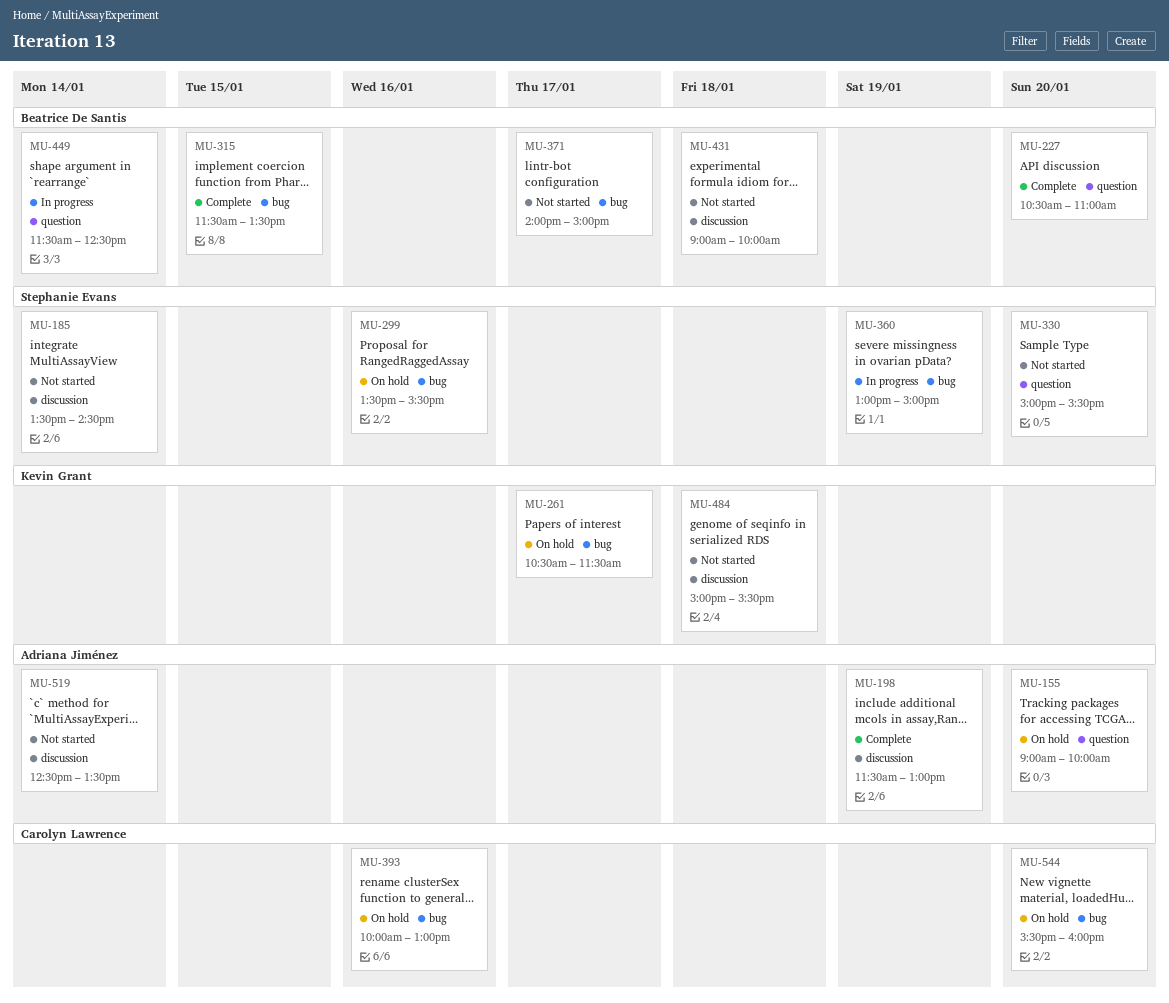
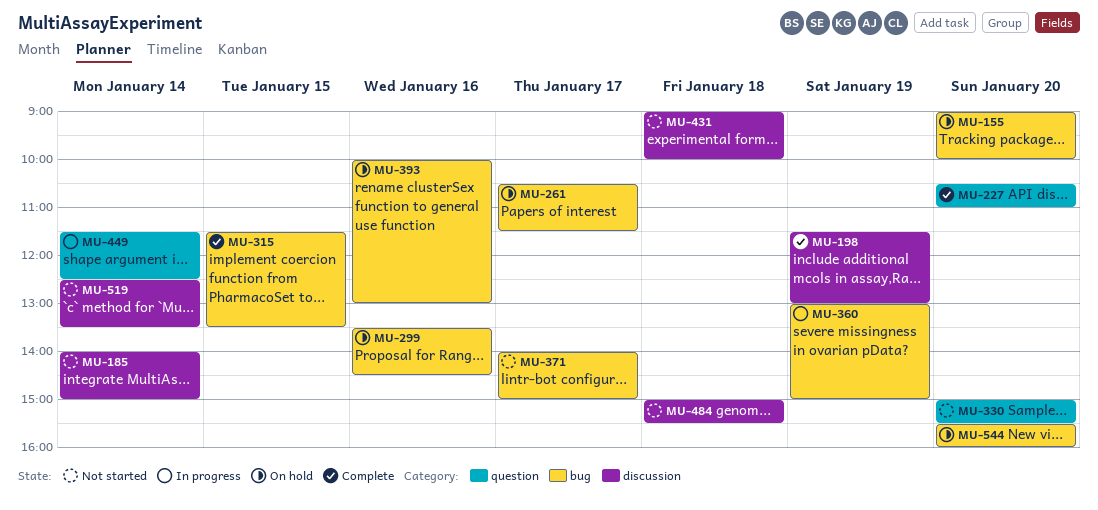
MU-155, label: question -> bug
MU-185, begins: 13:30 -> 14:00
MU-185, ends: 14:30 -> 15:00
MU-299, ends: 15:30 -> 14:30

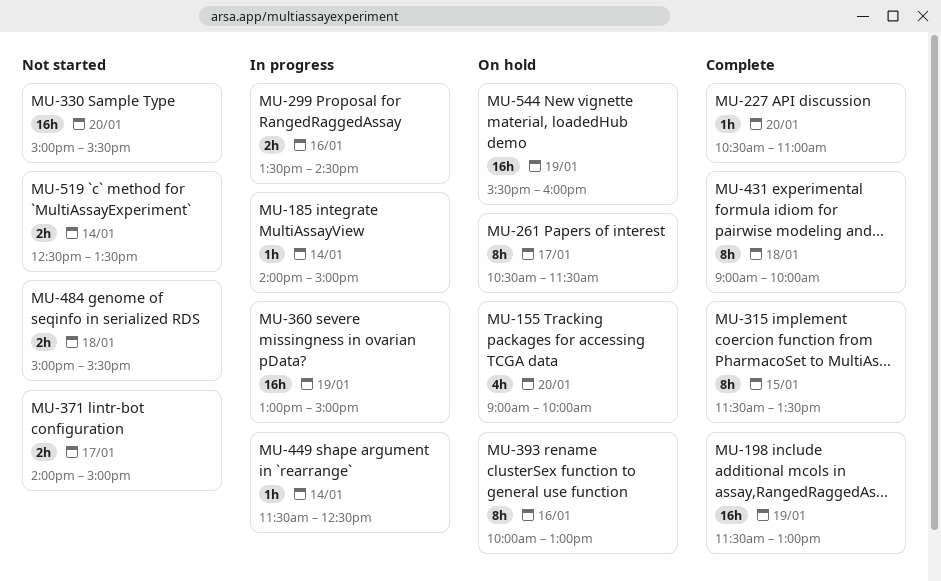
MU-185, status: Not started -> In progress
MU-299, status: On hold -> In progress
MU-431, status: Not started -> Complete
MU-544, day: Jan 20 -> Jan 19

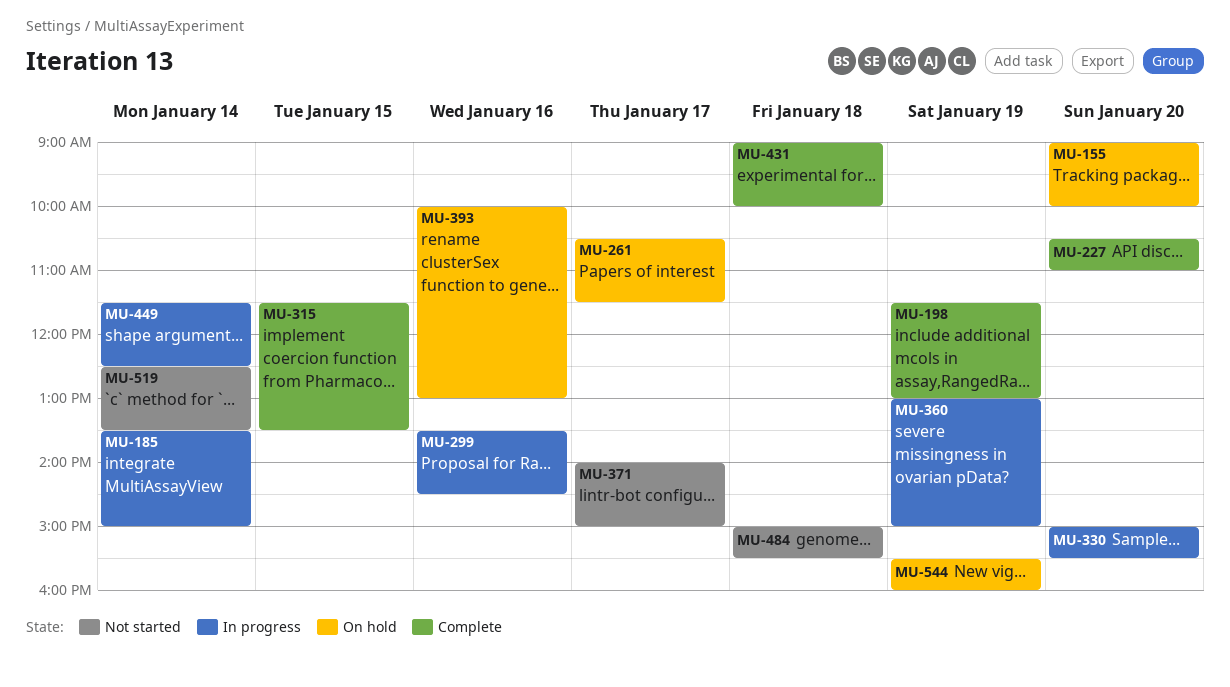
MU-185, begins: 14:00 -> 13:30
MU-330, status: Not started -> In progress

